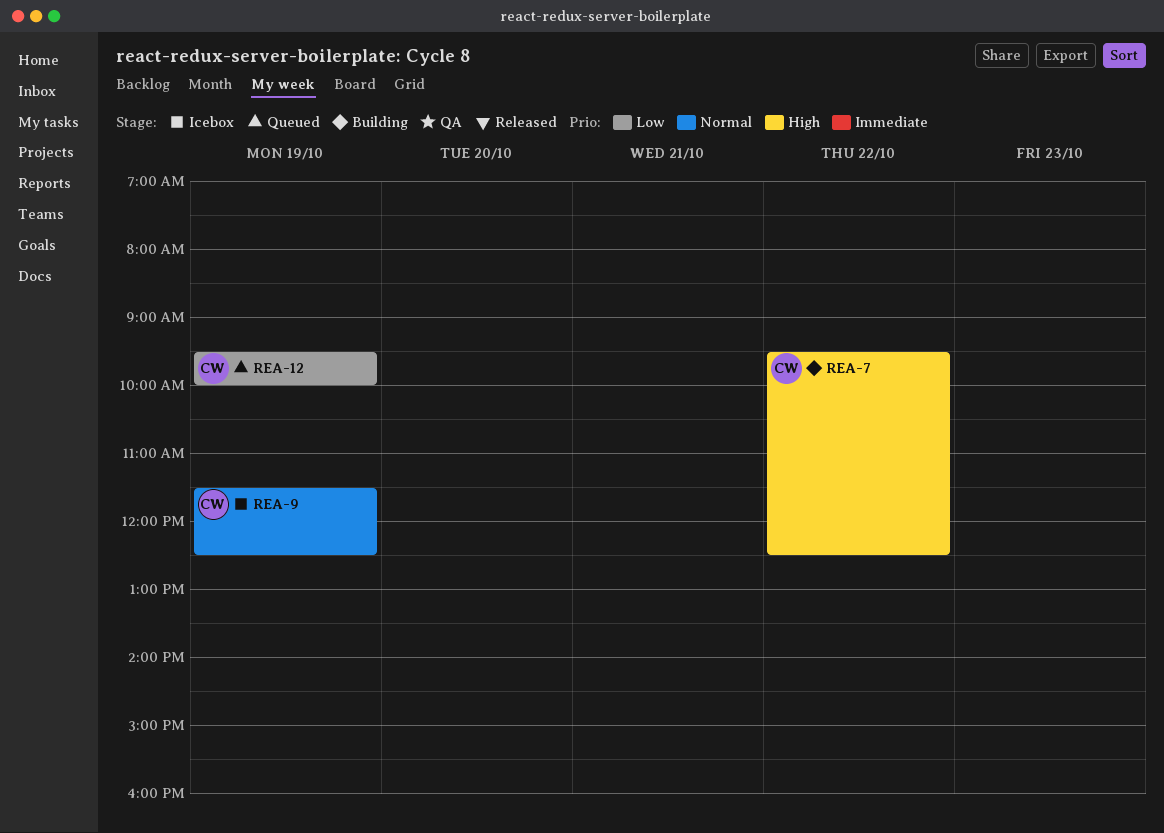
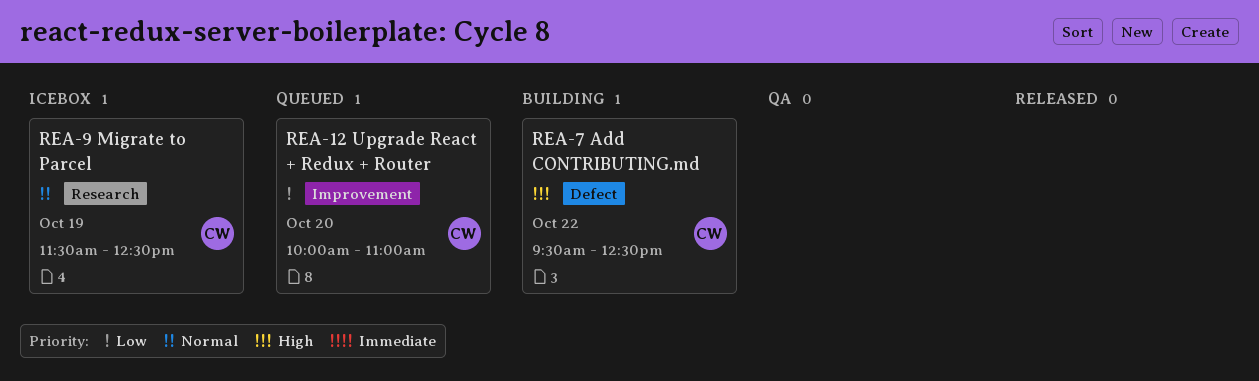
REA-12, day: Oct 19 -> Oct 20
REA-12, begins: 09:30 -> 10:00
REA-12, ends: 10:00 -> 11:00

